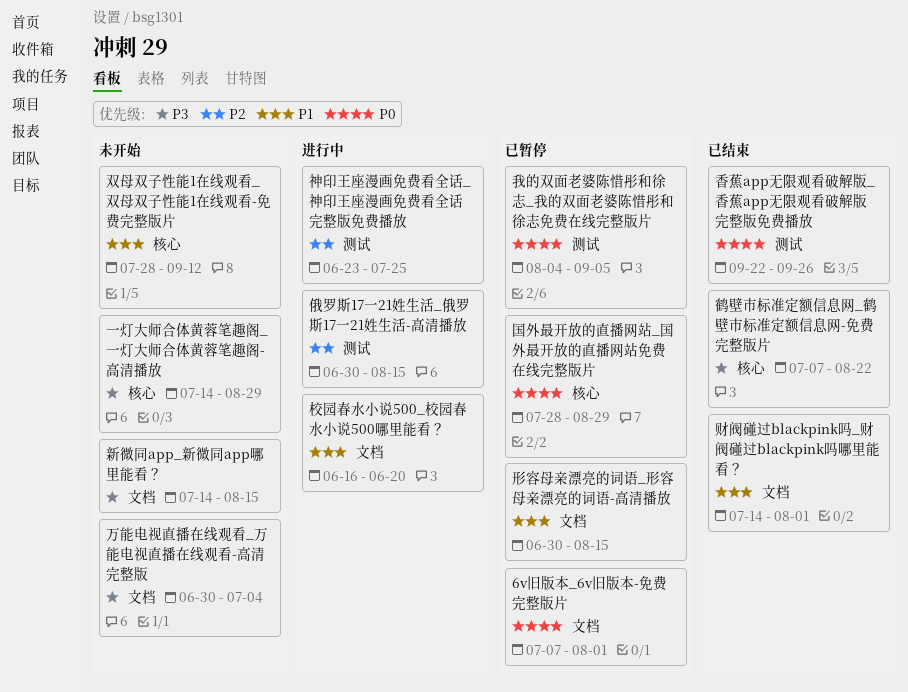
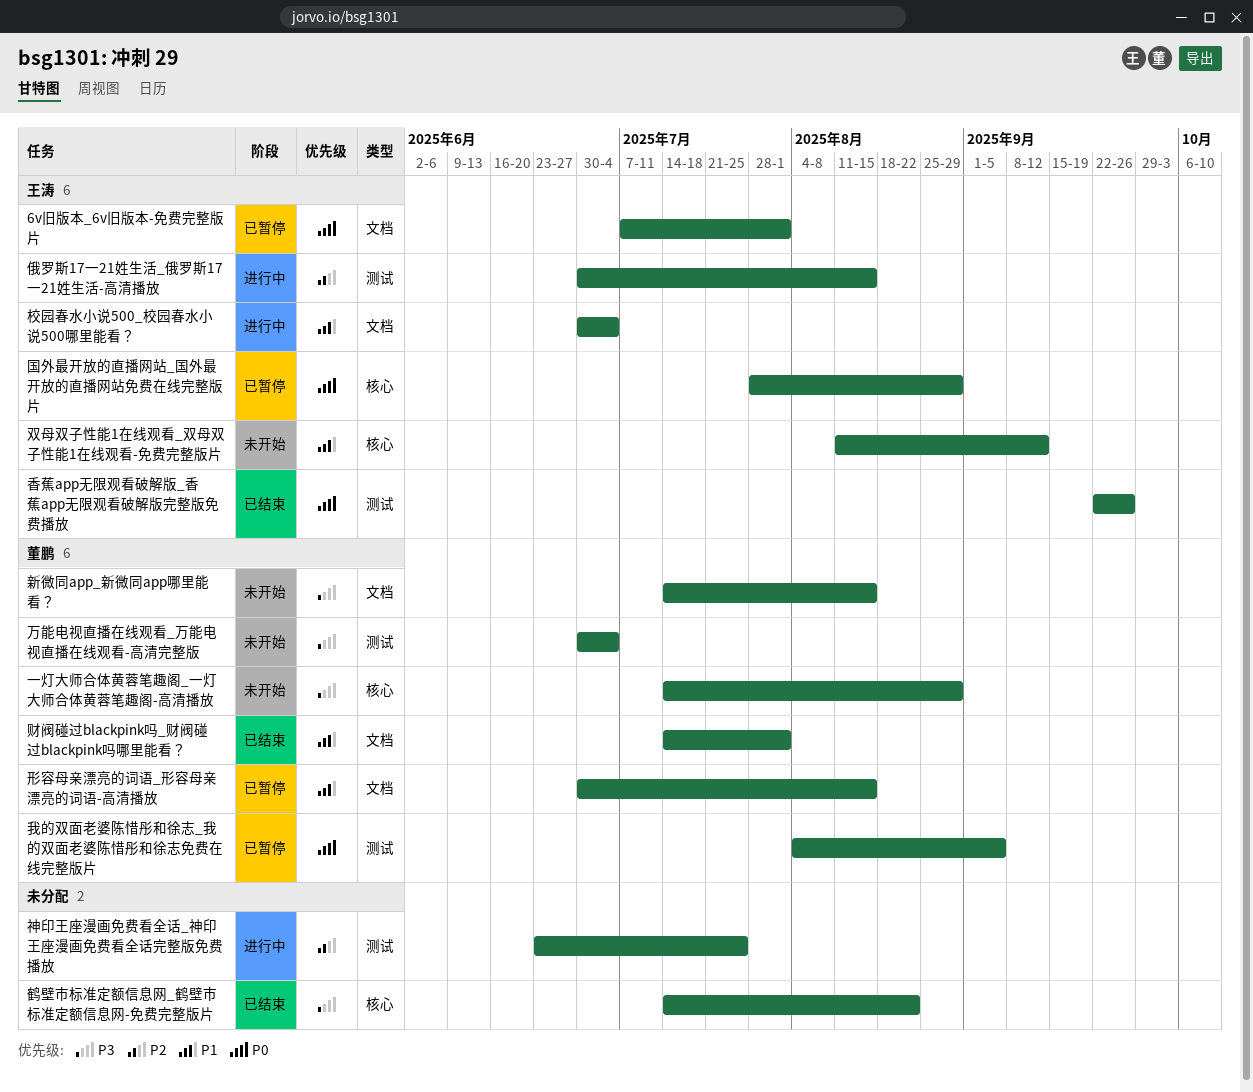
万能电视直播在线观看_万能电视直播在线观看-高清完整版, label: 文档 -> 测试
双母双子性能1在线观看_双母双子性能1在线观看-免费完整版片, start: Jul 28 -> Aug 11
校园春水小说500_校园春水小说500哪里能看？, start: Jun 16 -> Jun 30
校园春水小说500_校园春水小说500哪里能看？, due: Jun 20 -> Jul 4
鹤壁市标准定额信息网_鹤壁市标准定额信息网-免费完整版片, start: Jul 7 -> Jul 14

